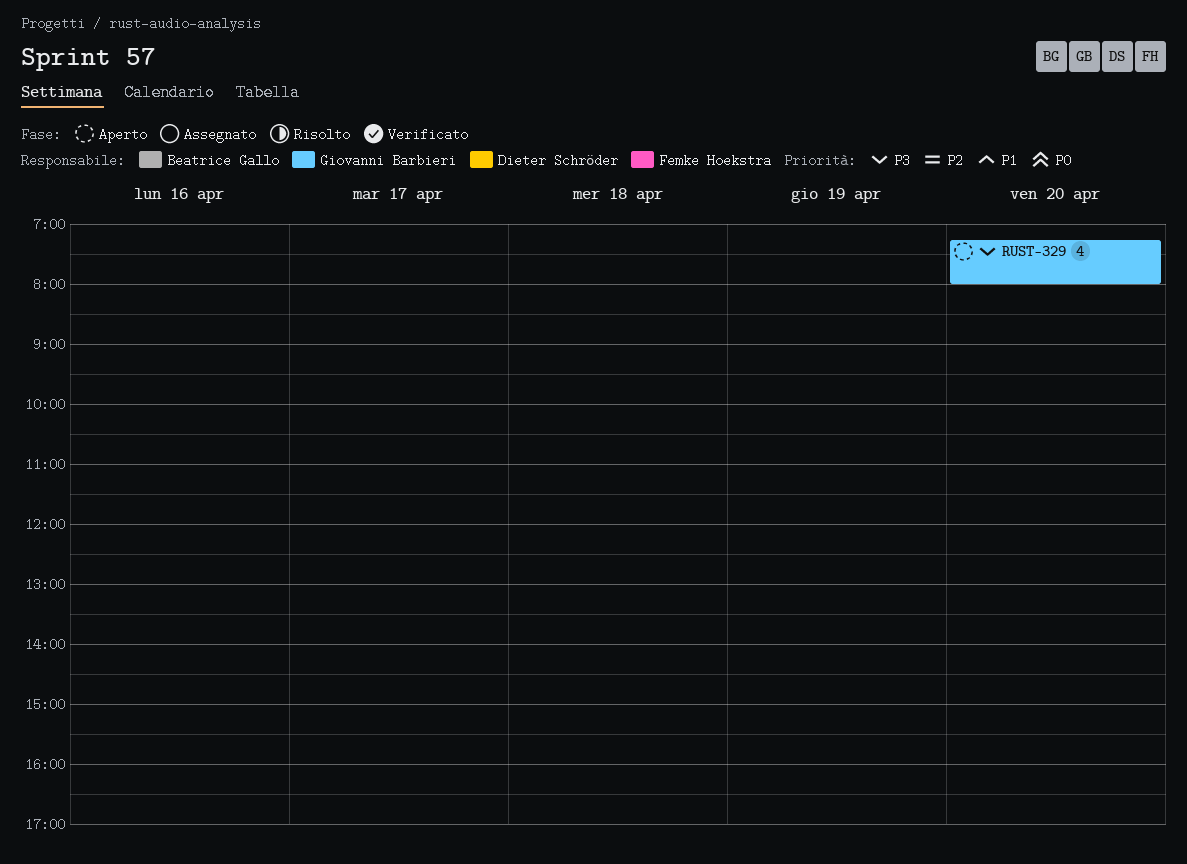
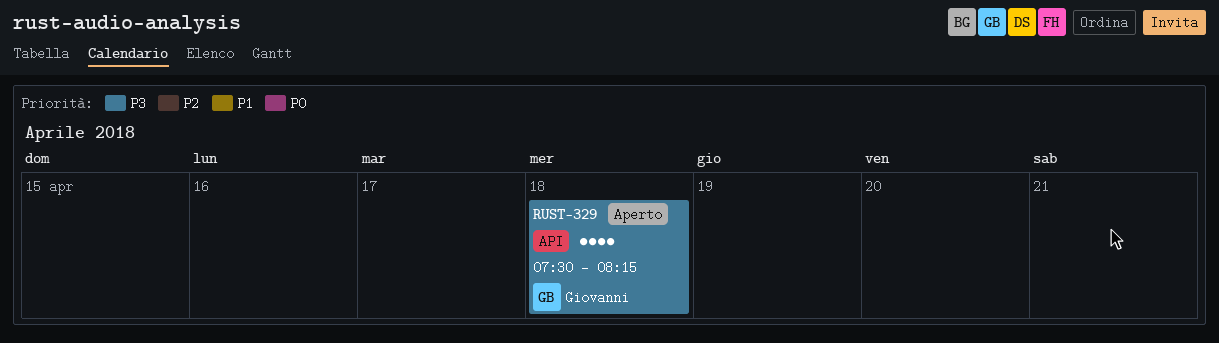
RUST-329, day: Apr 20 -> Apr 18
RUST-329, begins: 07:15 -> 07:30
RUST-329, ends: 08:00 -> 08:15

